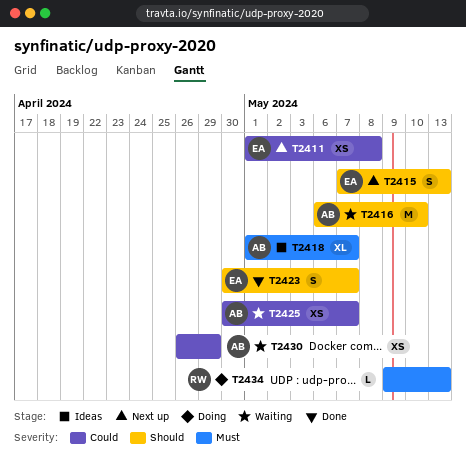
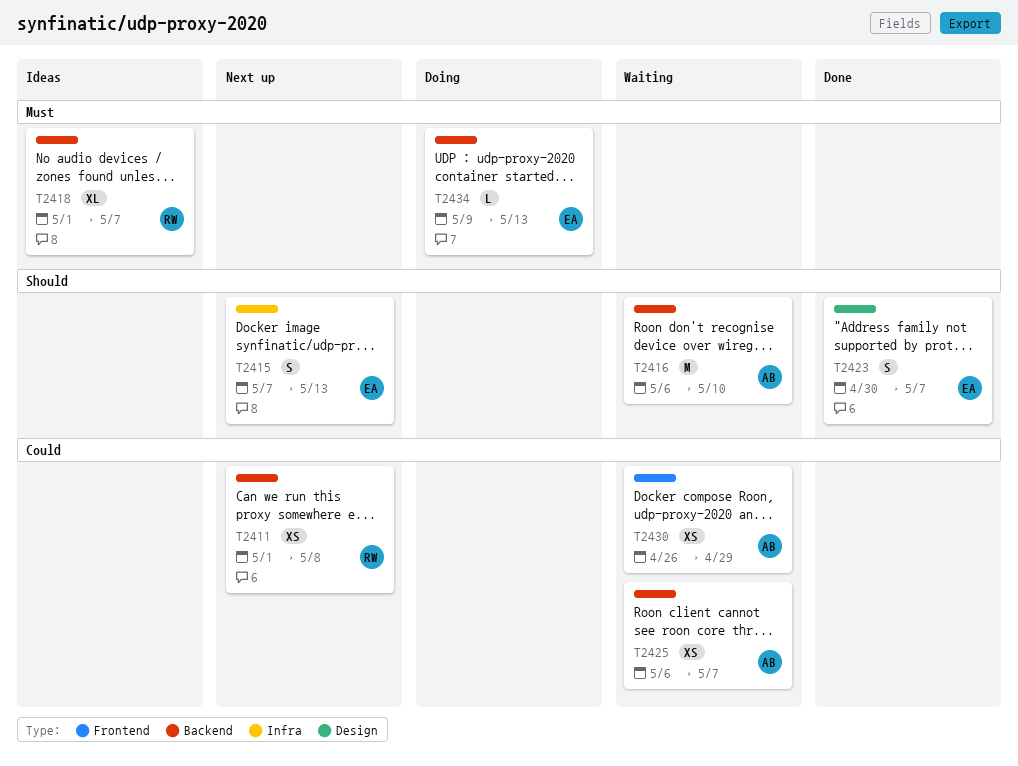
T2411, owner: EA -> RW
T2418, owner: AB -> RW
T2425, start: Apr 30 -> May 6
T2434, owner: RW -> EA

